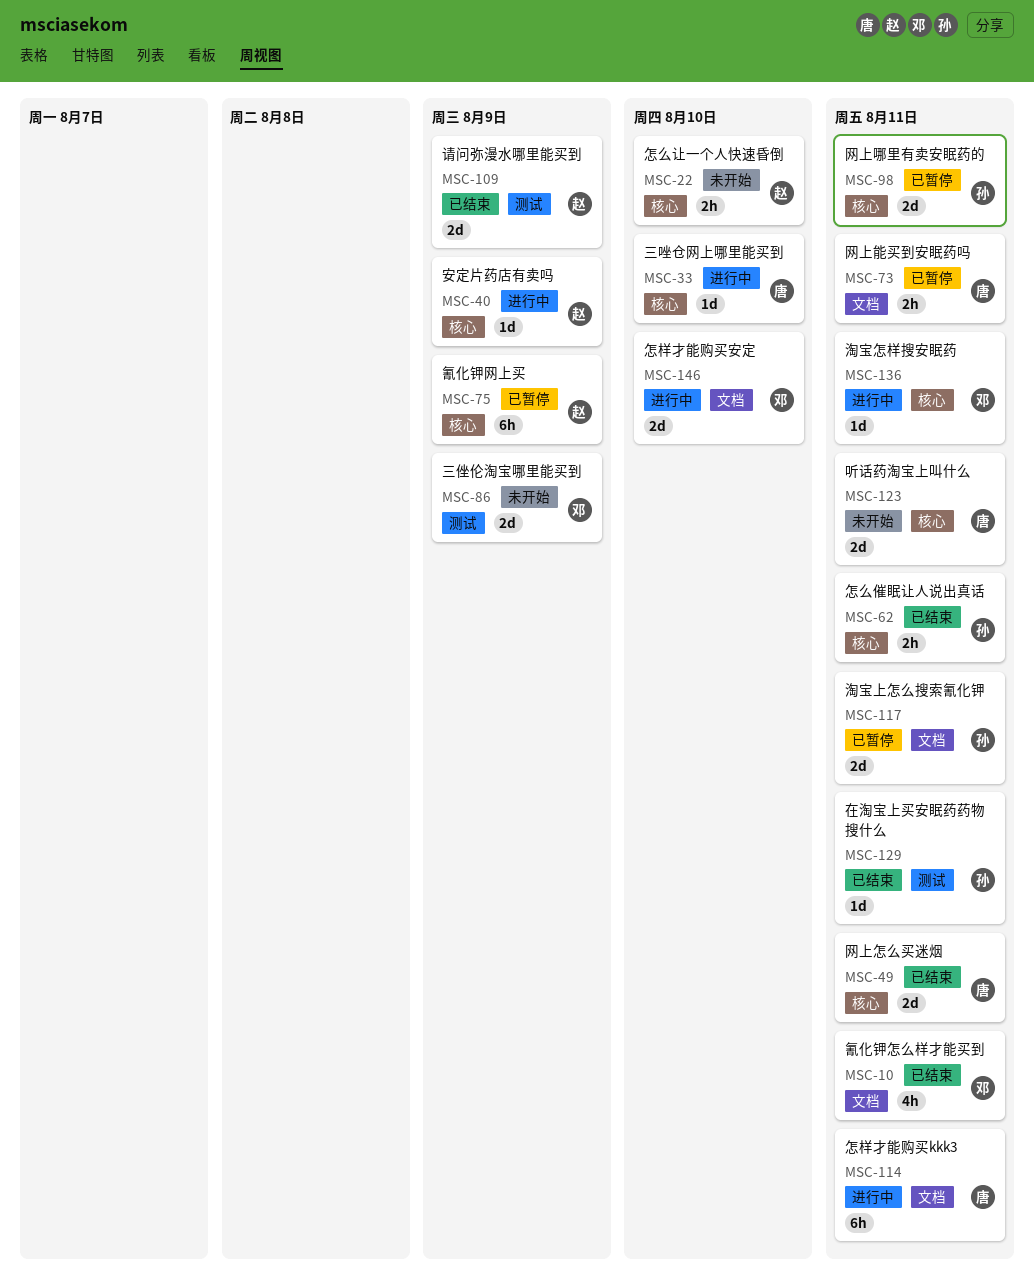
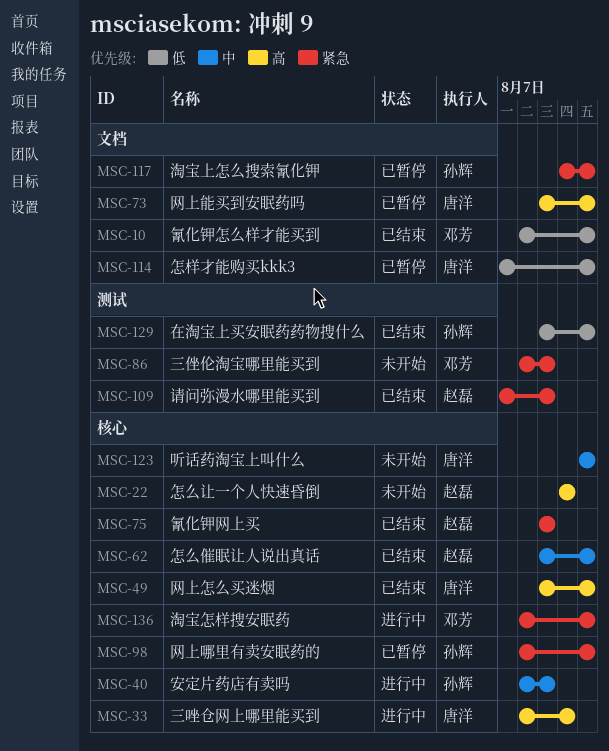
MSC-40, owner: 赵磊 -> 孙辉
MSC-62, owner: 孙辉 -> 赵磊
MSC-75, status: 已暂停 -> 已结束
MSC-114, status: 进行中 -> 已暂停
MSC-146: present -> none

